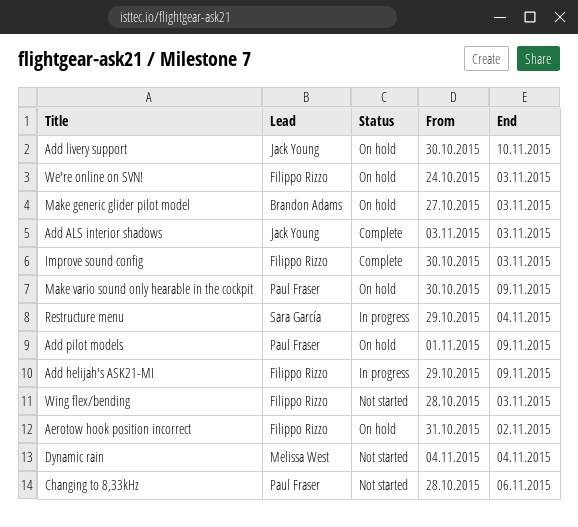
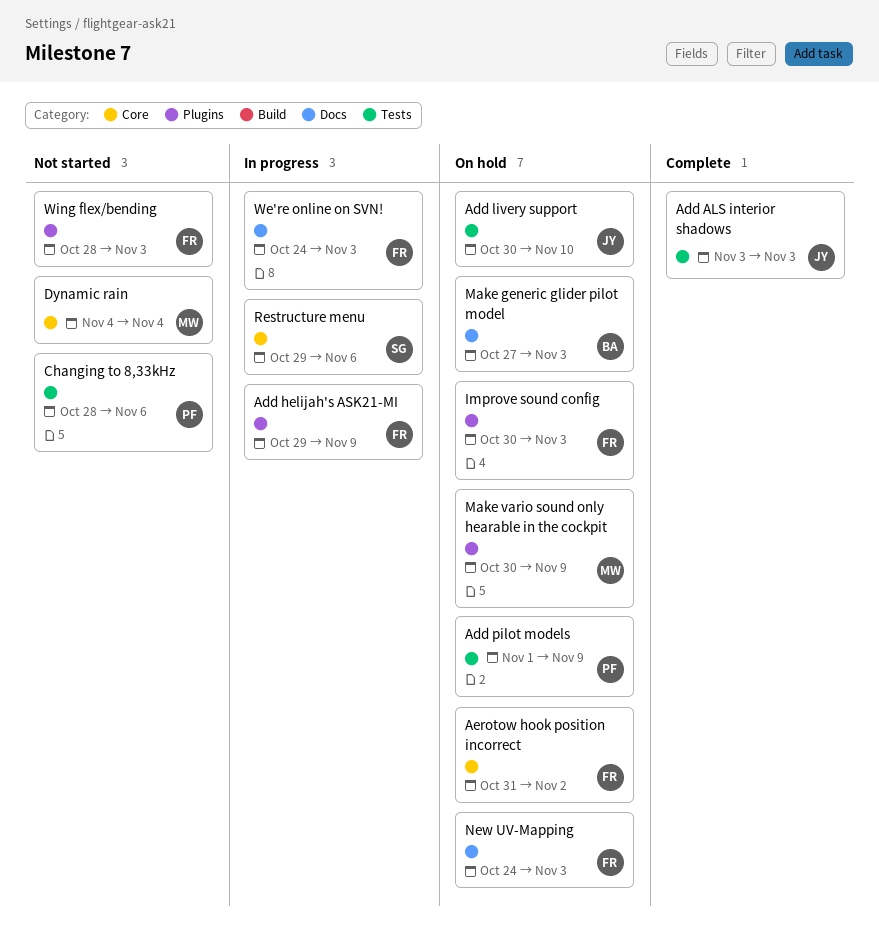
Improve sound config, status: Complete -> On hold
Make vario sound only hearable in the cockpit, owner: Paul Fraser -> Melissa West
New UV-Mapping: none -> present
Restructure menu, due: Nov 4 -> Nov 6
We're online on SVN!, status: On hold -> In progress

